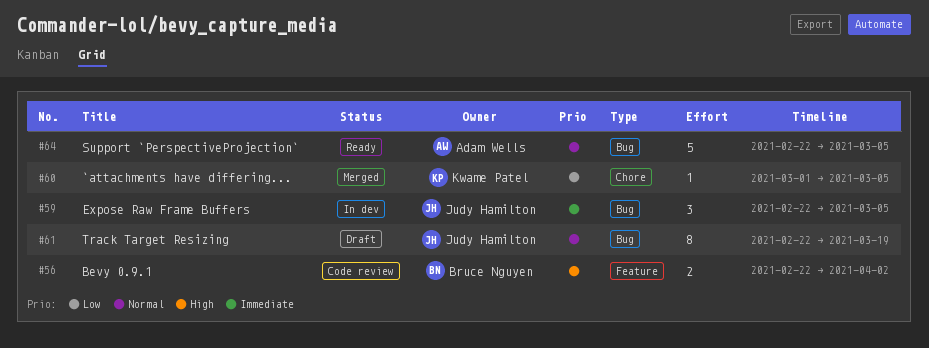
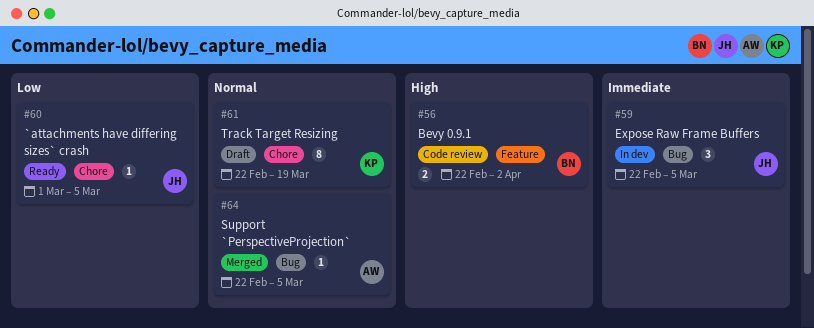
#60, status: Merged -> Ready
#60, owner: Kwame Patel -> Judy Hamilton
#61, owner: Judy Hamilton -> Kwame Patel
#61, label: Bug -> Chore
#64, status: Ready -> Merged
#64, estimate: 5 -> 1

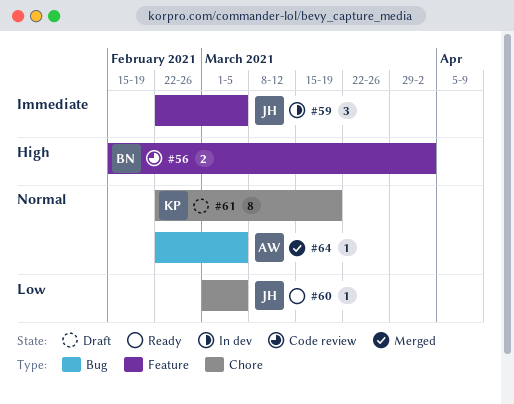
#56, start: Feb 22 -> Feb 15
#59, label: Bug -> Feature

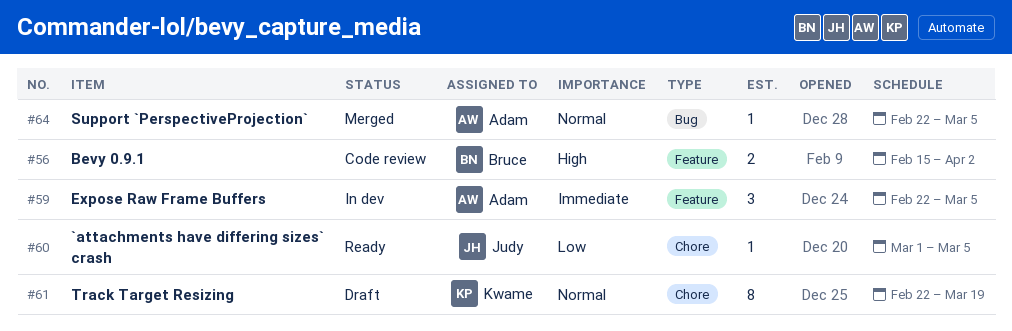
#59, owner: Judy -> Adam

